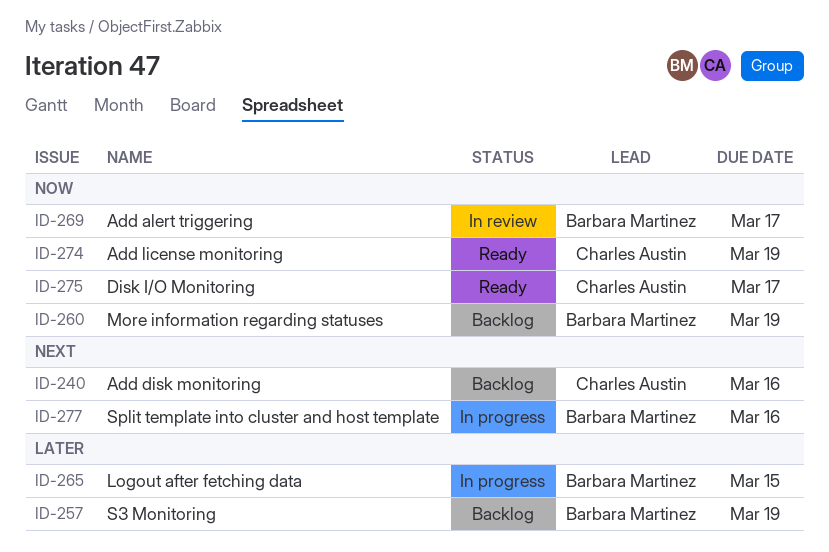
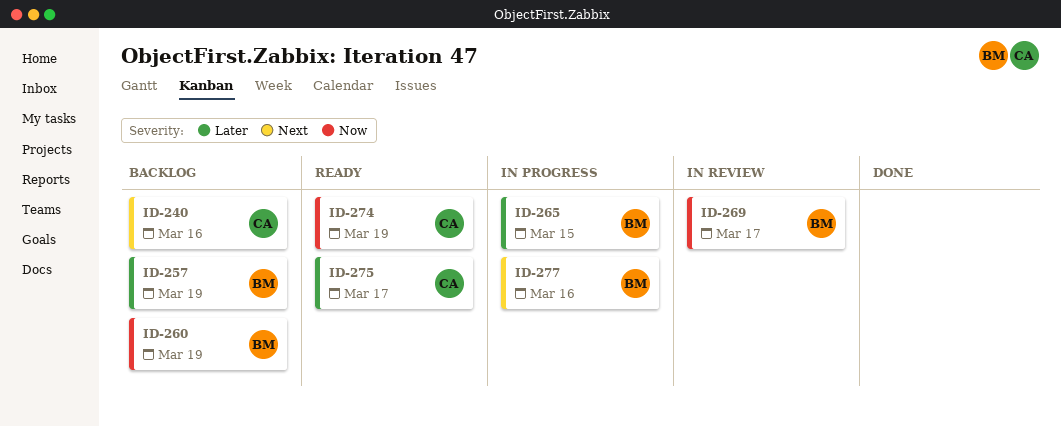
ID-275, priority: Now -> Later

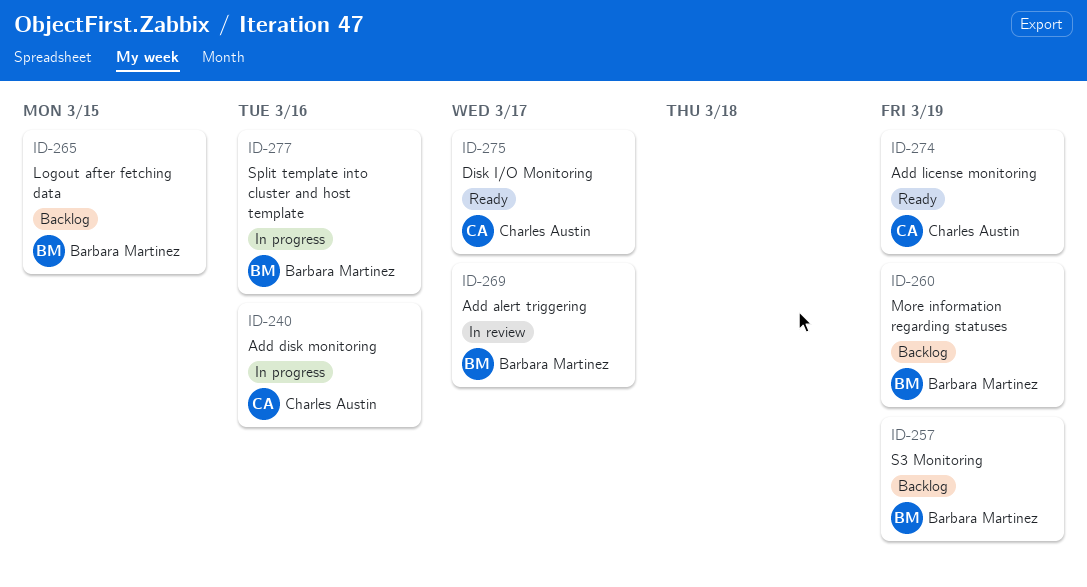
ID-240, status: Backlog -> In progress
ID-265, status: In progress -> Backlog

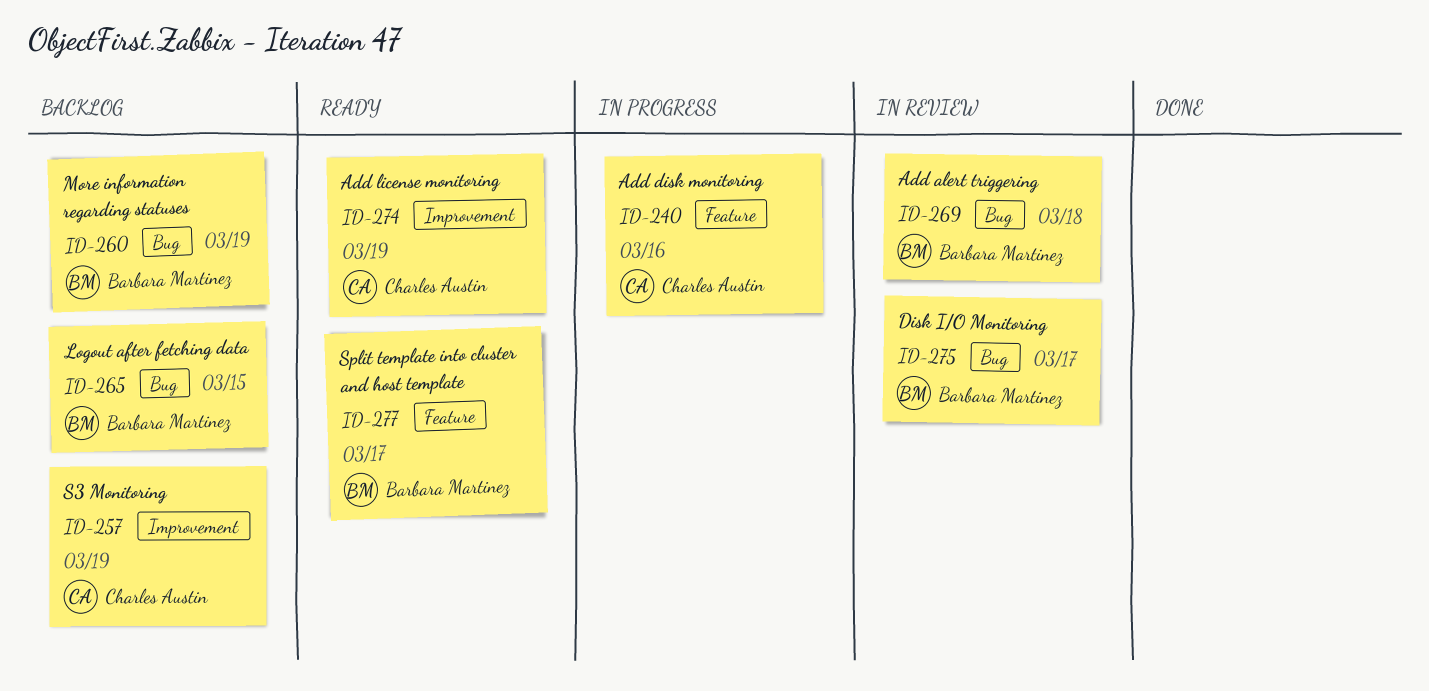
ID-257, owner: Barbara Martinez -> Charles Austin
ID-269, due: Mar 17 -> Mar 18
ID-275, status: Ready -> In review
ID-275, owner: Charles Austin -> Barbara Martinez
ID-277, status: In progress -> Ready
ID-277, due: Mar 16 -> Mar 17

